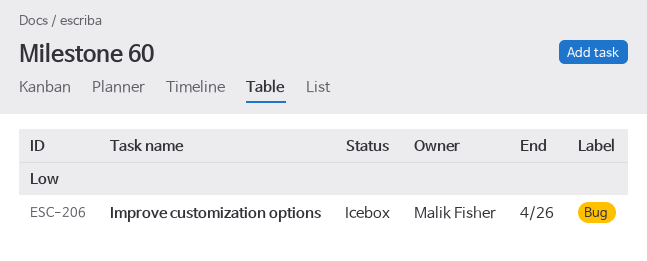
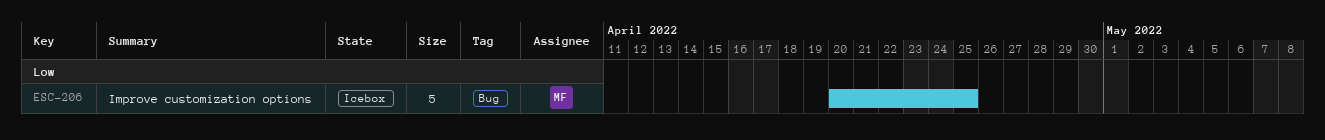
ESC-206, due: Apr 26 -> Apr 25

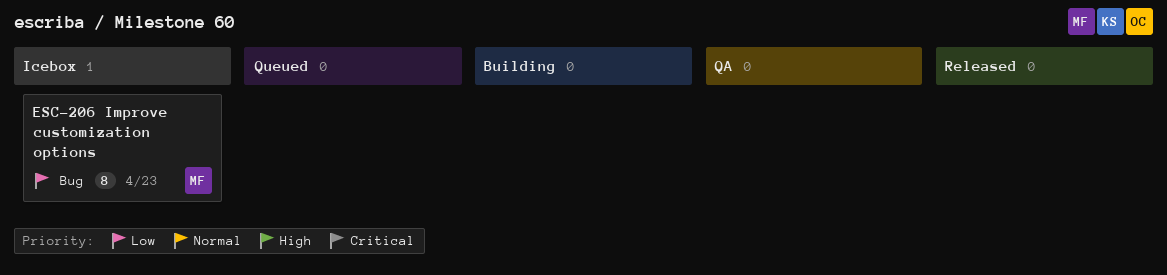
ESC-206, estimate: 5 -> 8
ESC-206, due: Apr 25 -> Apr 23

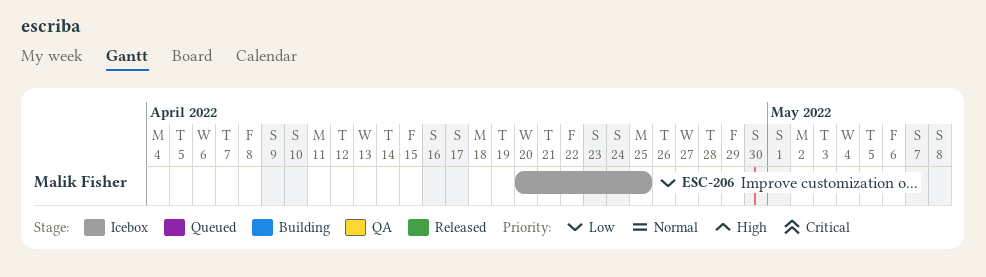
ESC-206, due: Apr 23 -> Apr 25

